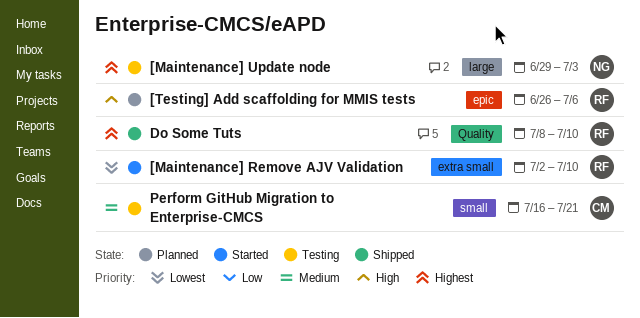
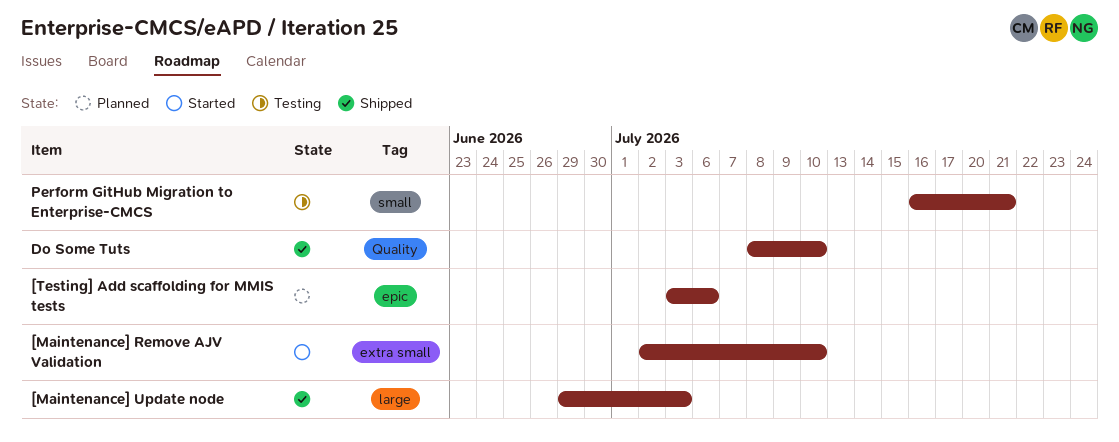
[Maintenance] Update node, status: Testing -> Shipped
[Testing] Add scaffolding for MMIS tests, start: Jun 26 -> Jul 3

